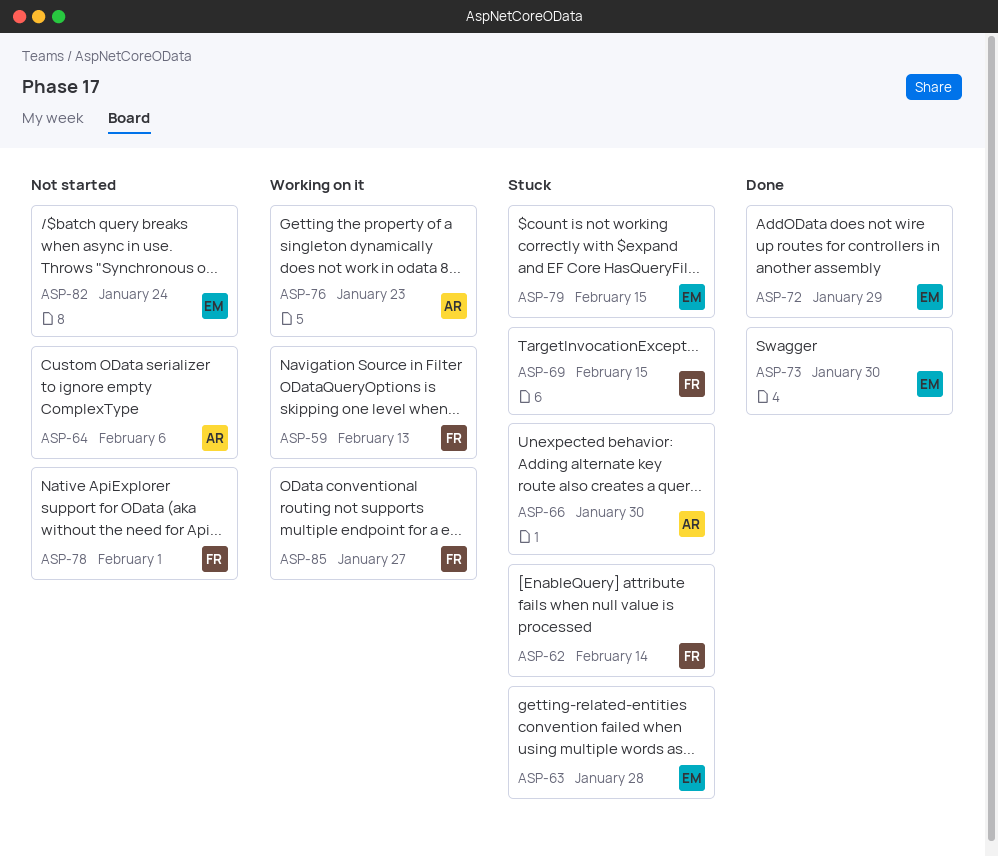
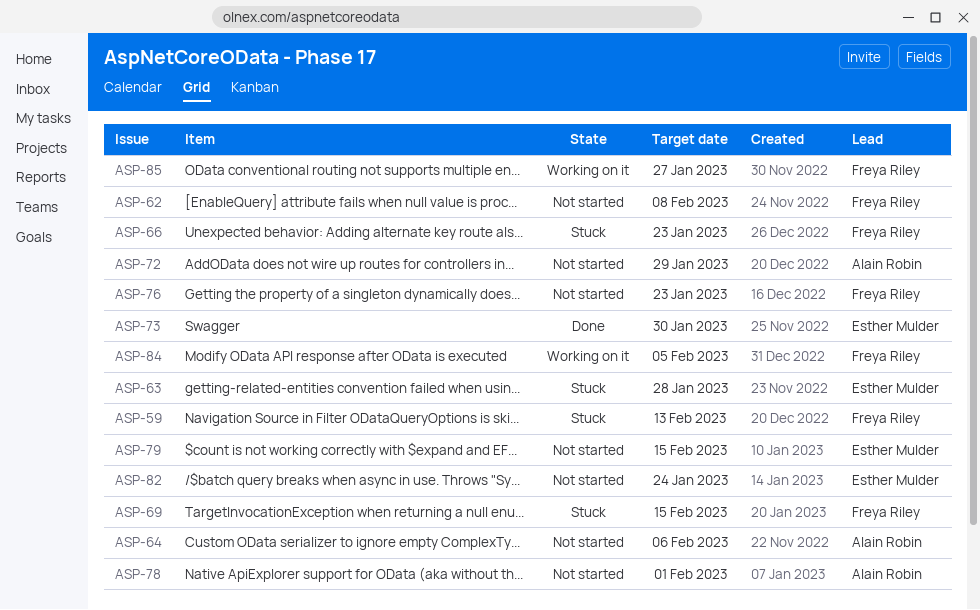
ASP-59, status: Working on it -> Stuck
ASP-62, status: Stuck -> Not started
ASP-62, due: Feb 14 -> Feb 8
ASP-66, owner: Alain Robin -> Freya Riley
ASP-66, due: Jan 30 -> Jan 23
ASP-72, status: Done -> Not started
ASP-72, owner: Esther Mulder -> Alain Robin
ASP-76, status: Working on it -> Not started
ASP-76, owner: Alain Robin -> Freya Riley
ASP-78, owner: Freya Riley -> Alain Robin
ASP-79, status: Stuck -> Not started
ASP-84: none -> present

